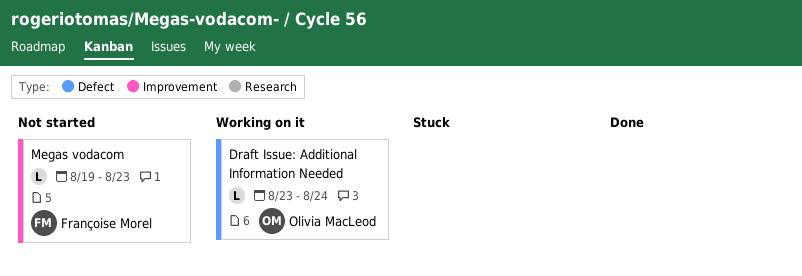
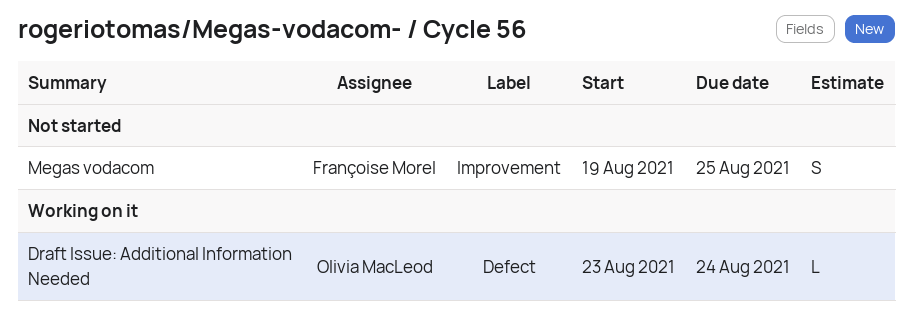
Megas vodacom, estimate: L -> S
Megas vodacom, due: Aug 23 -> Aug 25

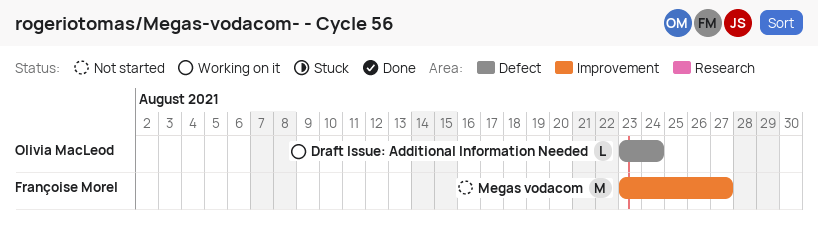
Megas vodacom, estimate: S -> M
Megas vodacom, start: Aug 19 -> Aug 23
Megas vodacom, due: Aug 25 -> Aug 27

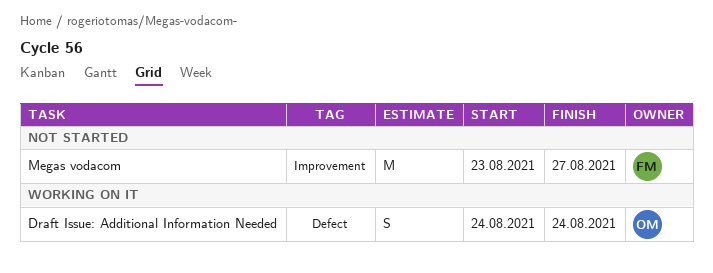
Draft Issue: Additional Information Needed, estimate: L -> S
Draft Issue: Additional Information Needed, start: Aug 23 -> Aug 24

